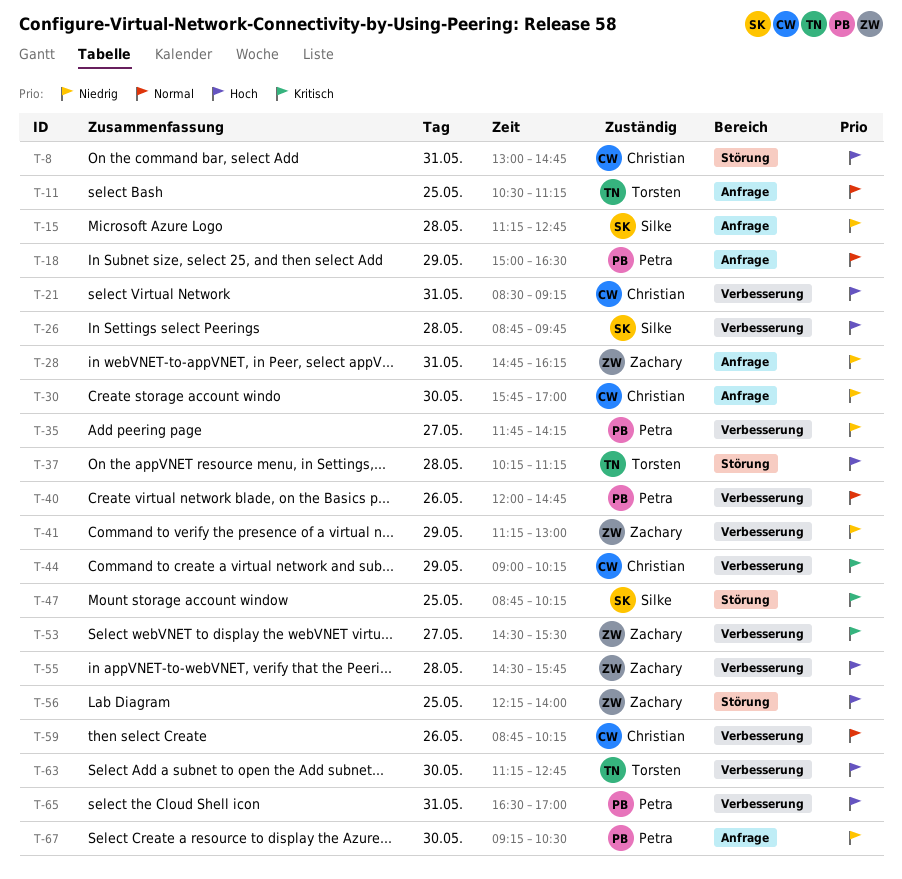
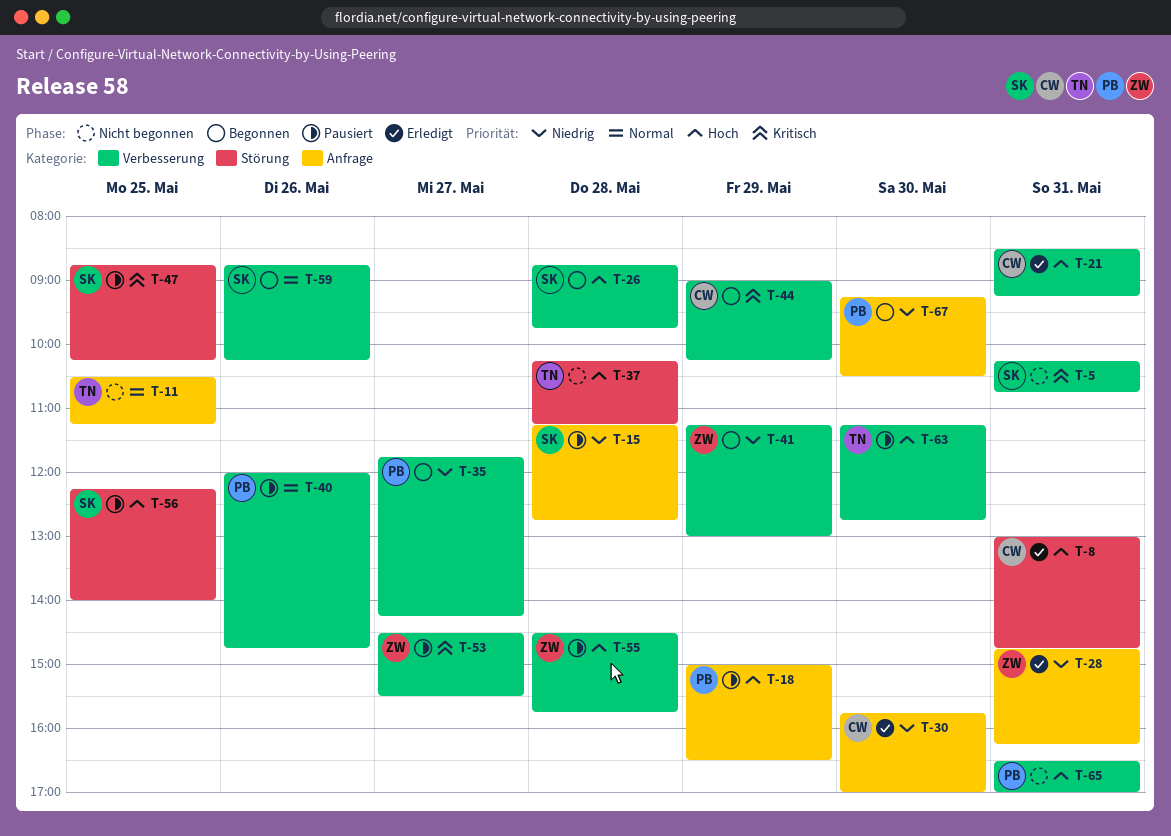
T-5: none -> present
T-18, priority: Normal -> Hoch
T-56, owner: Zachary -> Silke
T-59, owner: Christian -> Silke

